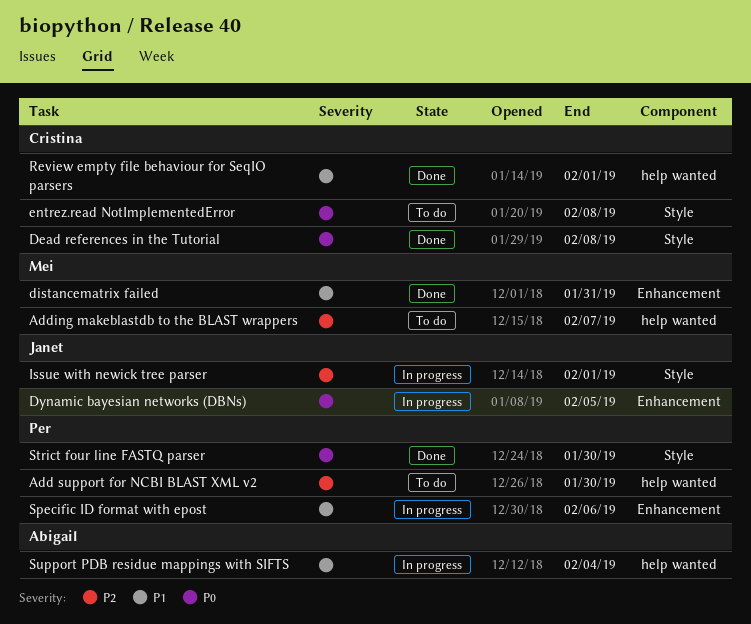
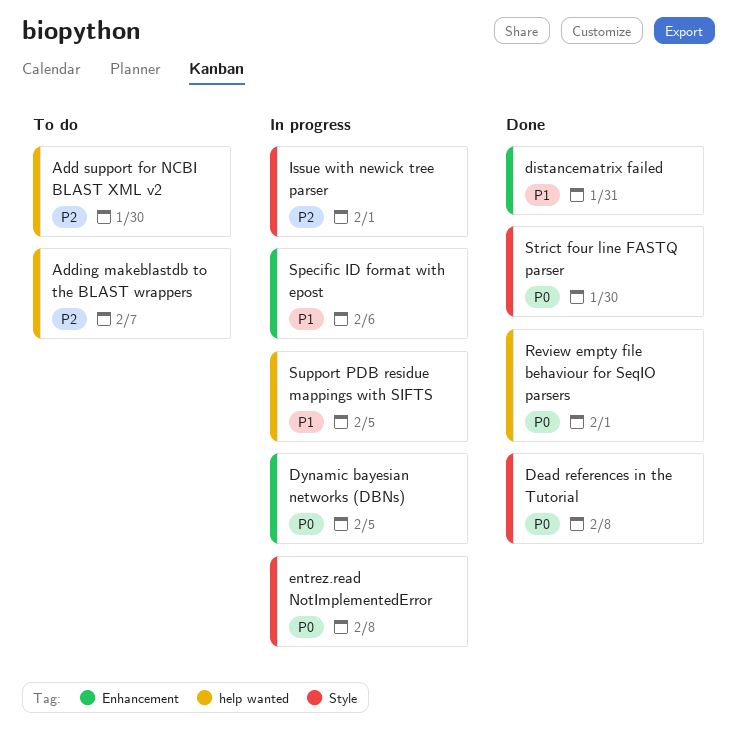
entrez.read NotImplementedError, status: To do -> In progress
Review empty file behaviour for SeqIO parsers, priority: P1 -> P0
Support PDB residue mappings with SIFTS, due: Feb 4 -> Feb 5

